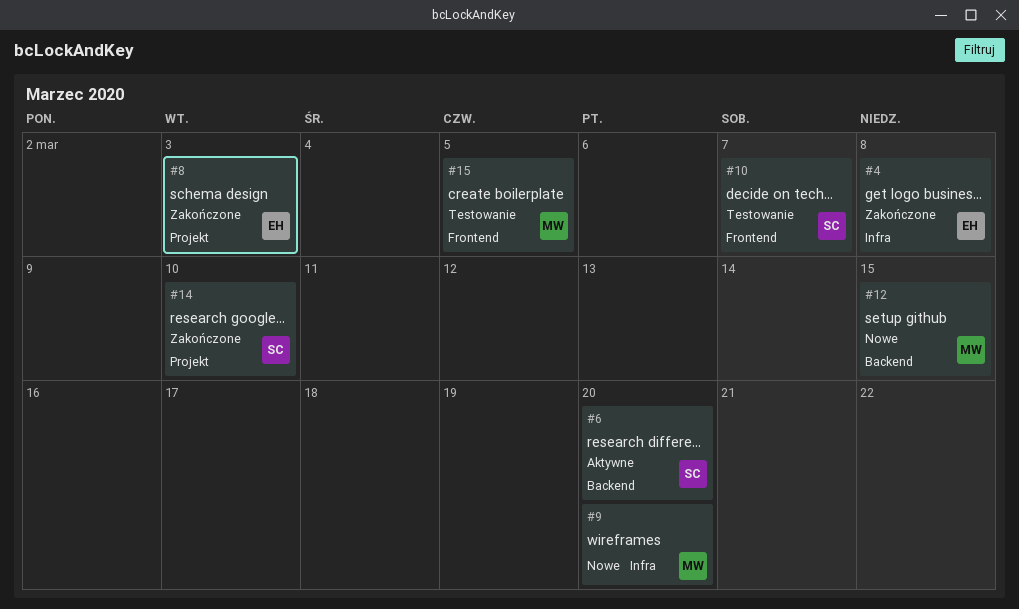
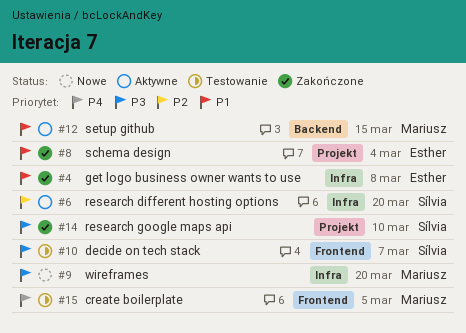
#6, label: Backend -> Infra
#8, due: Mar 3 -> Mar 4
#12, status: Nowe -> Aktywne

